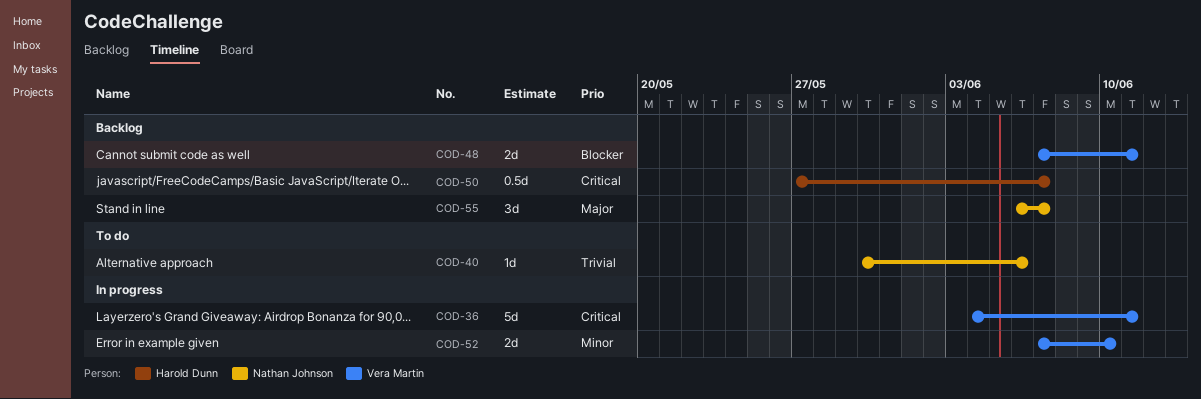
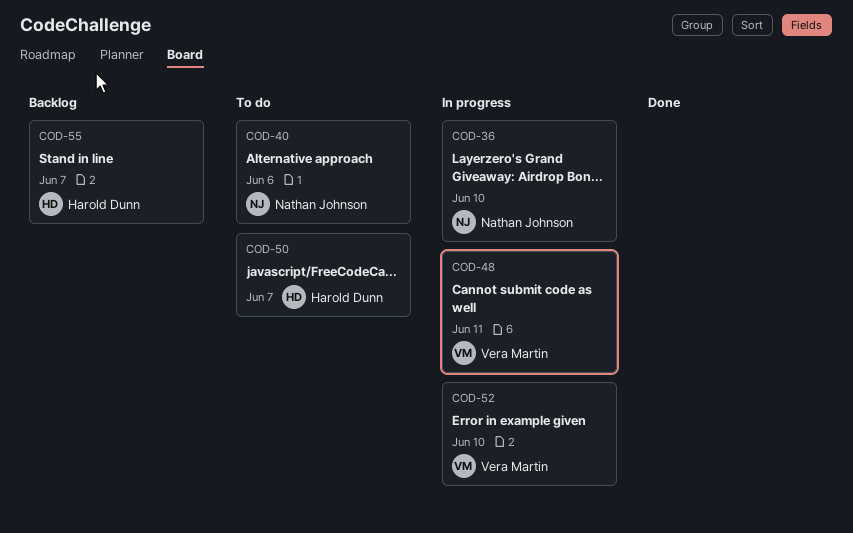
COD-36, owner: Vera Martin -> Nathan Johnson
COD-36, due: Jun 11 -> Jun 10
COD-48, status: Backlog -> In progress
COD-50, status: Backlog -> To do
COD-55, owner: Nathan Johnson -> Harold Dunn

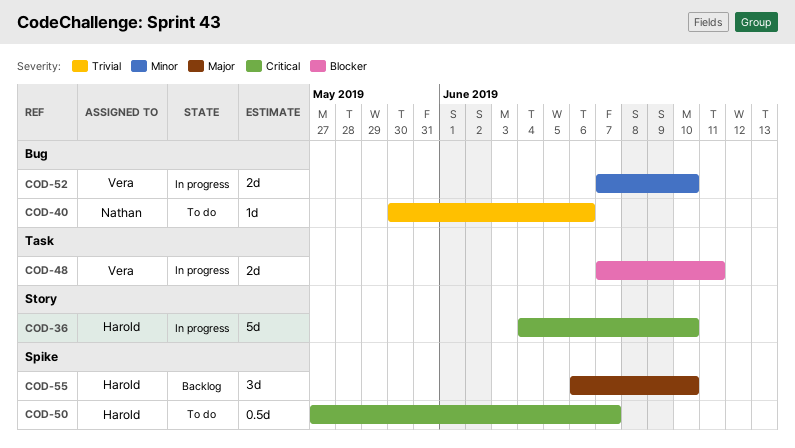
COD-36, owner: Nathan Johnson -> Harold Dunn
COD-55, due: Jun 7 -> Jun 10

